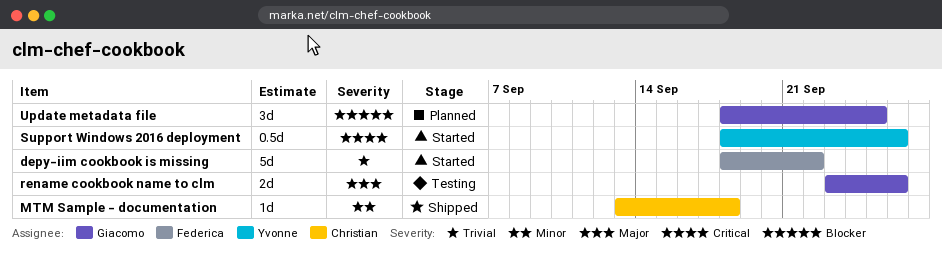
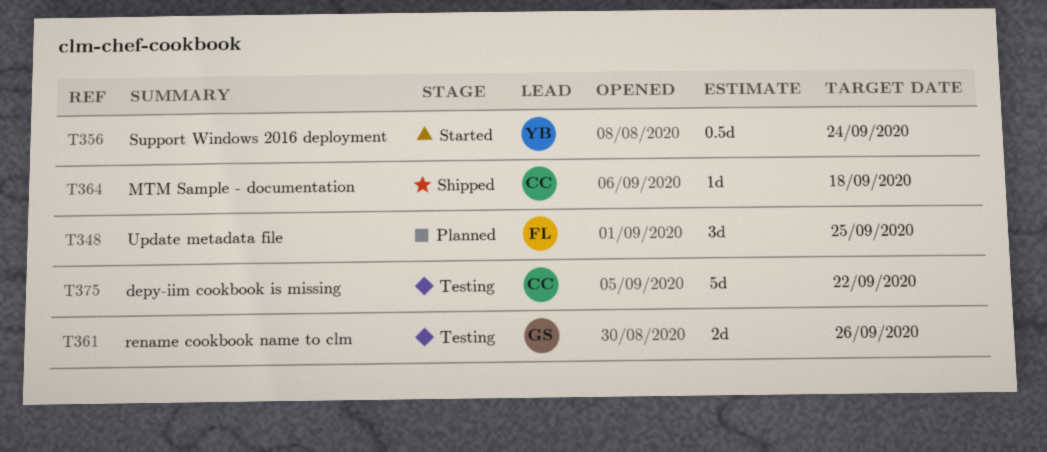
depy-iim cookbook is missing, status: Started -> Testing
depy-iim cookbook is missing, owner: Federica -> Christian
Support Windows 2016 deployment, due: Sep 26 -> Sep 24
Update metadata file, owner: Giacomo -> Federica

